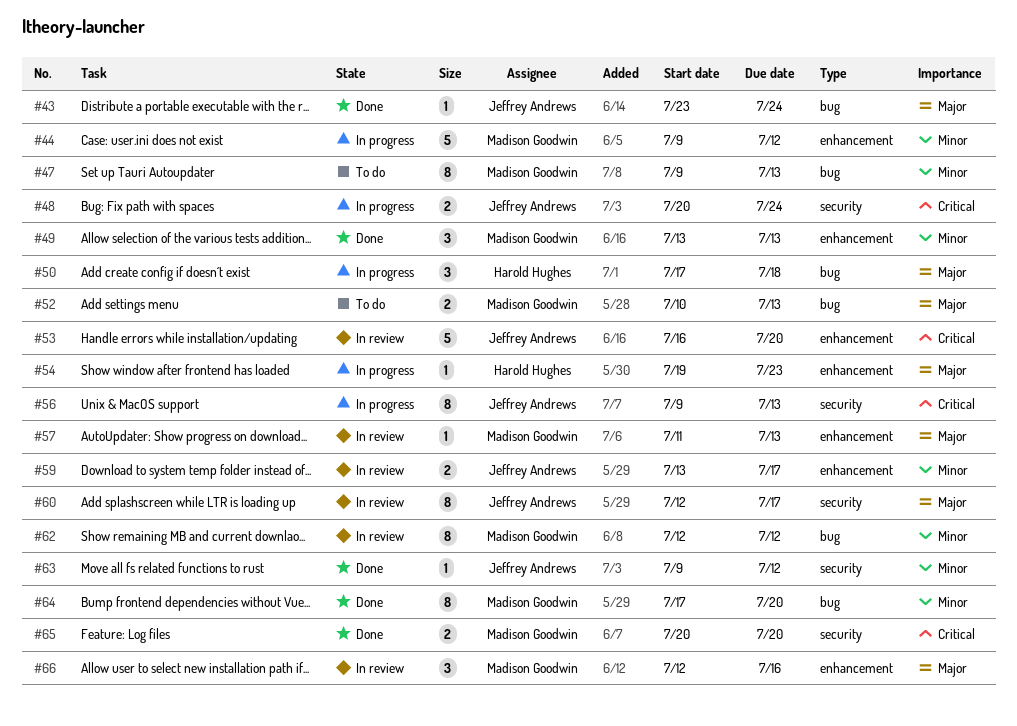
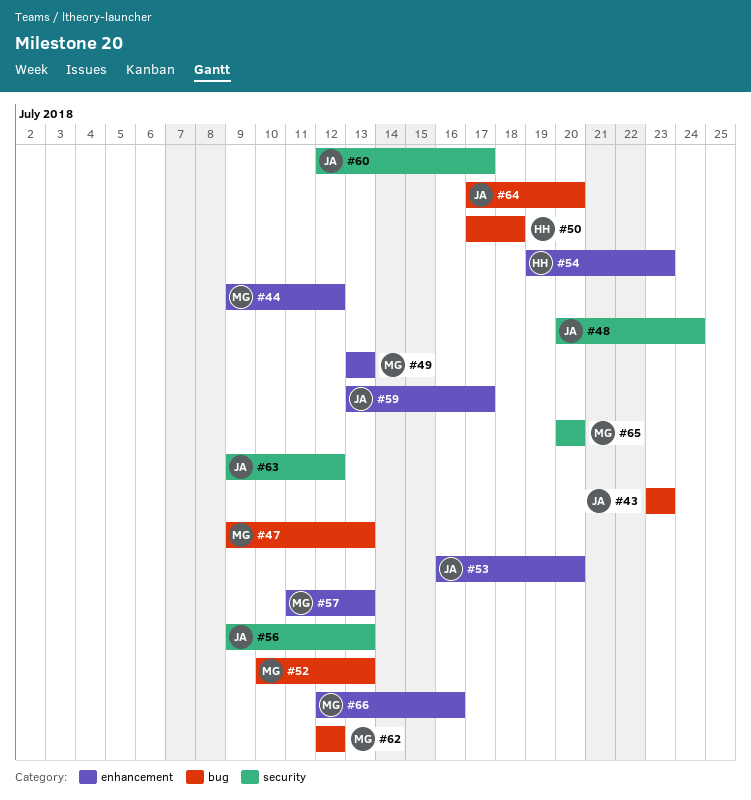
#43, due: Jul 24 -> Jul 23
#64, owner: Madison Goodwin -> Jeffrey Andrews

